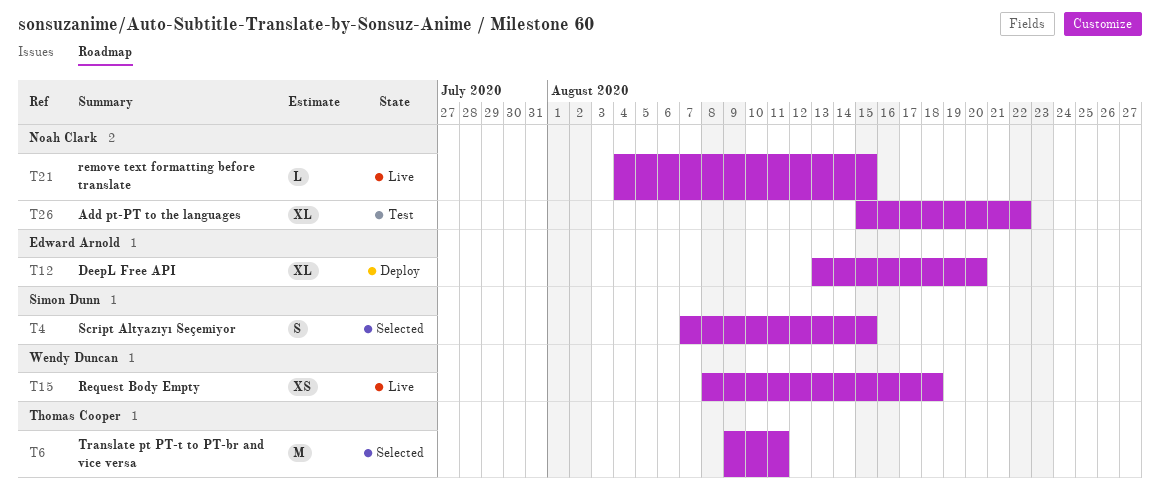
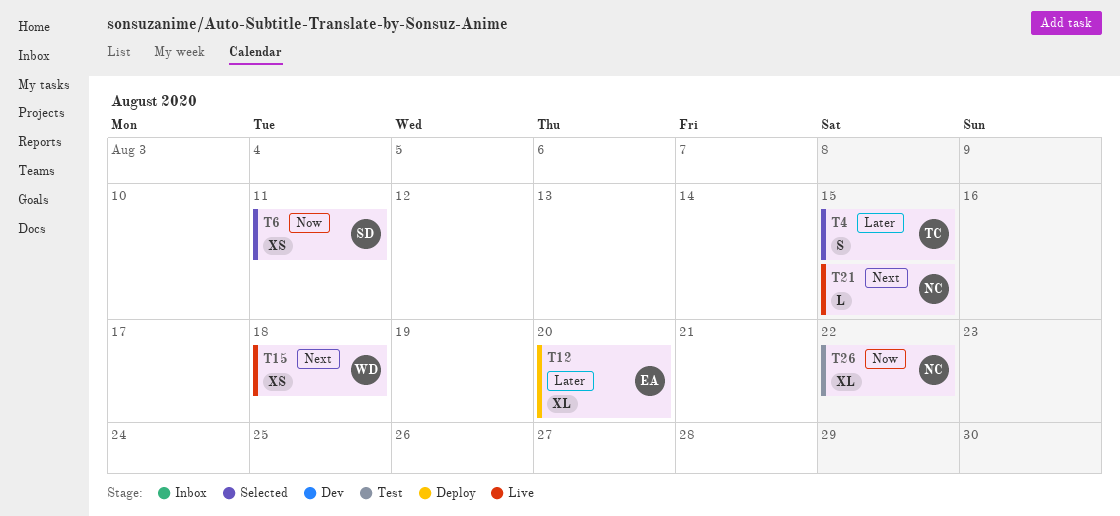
T4, owner: Simon Dunn -> Thomas Cooper
T6, owner: Thomas Cooper -> Simon Dunn
T6, estimate: M -> XS

